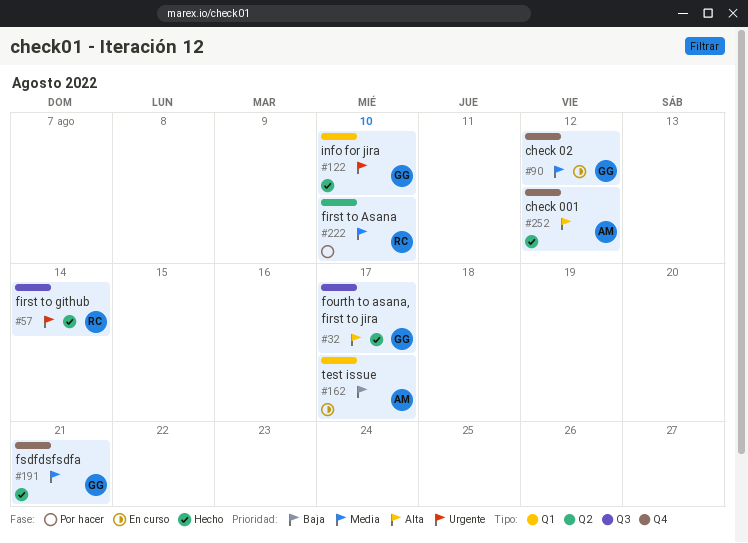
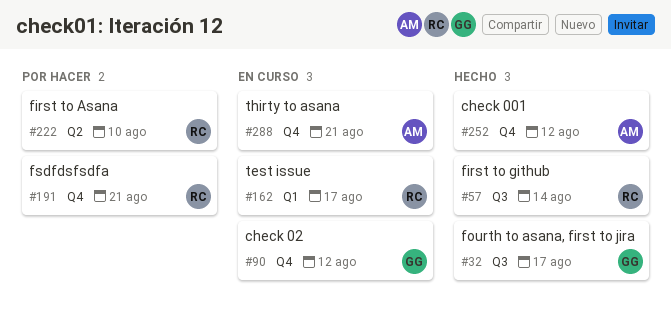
#122: present -> none
#162, owner: AM -> RC
#191, status: Hecho -> Por hacer
#191, owner: GG -> RC
#288: none -> present

